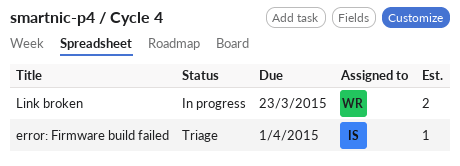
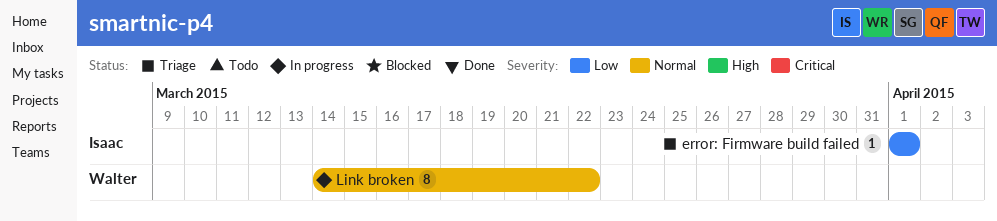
Link broken, estimate: 2 -> 8
Link broken, due: Mar 23 -> Mar 22

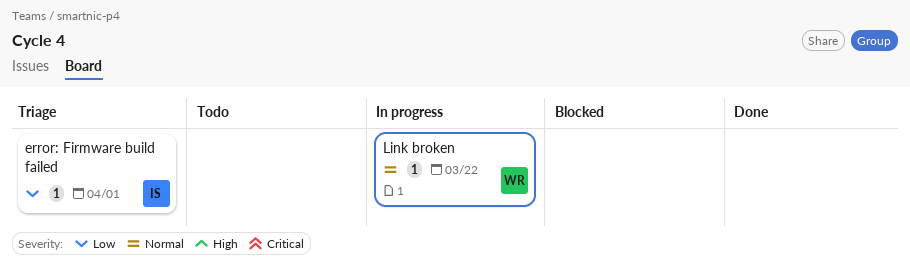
Link broken, estimate: 8 -> 1

